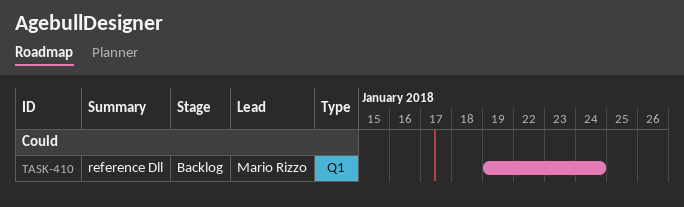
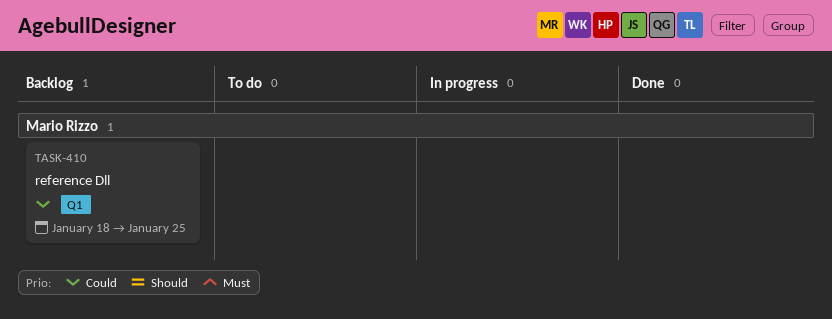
TASK-410, start: Jan 19 -> Jan 18
TASK-410, due: Jan 24 -> Jan 25

